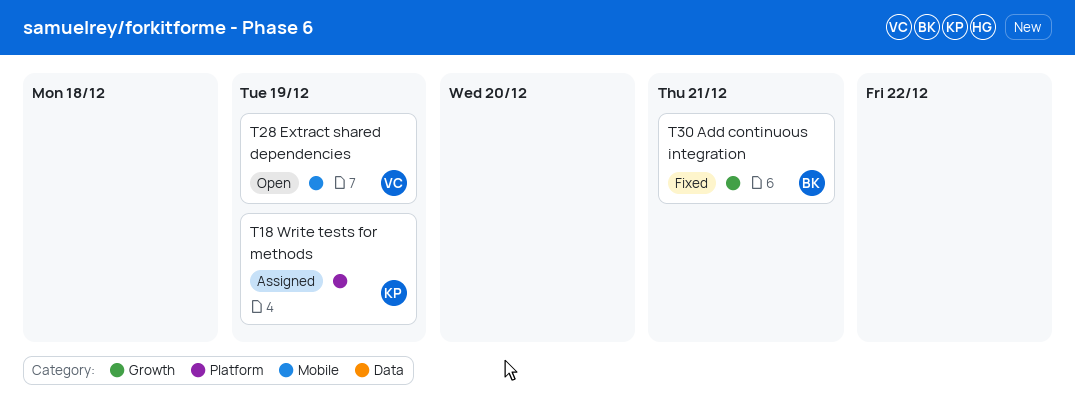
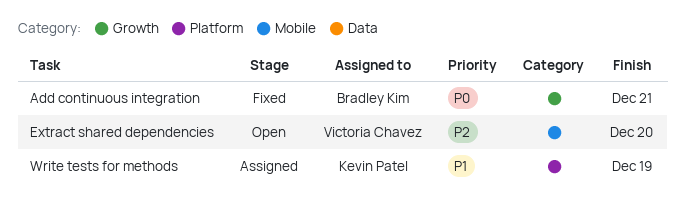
Extract shared dependencies, due: Dec 19 -> Dec 20

